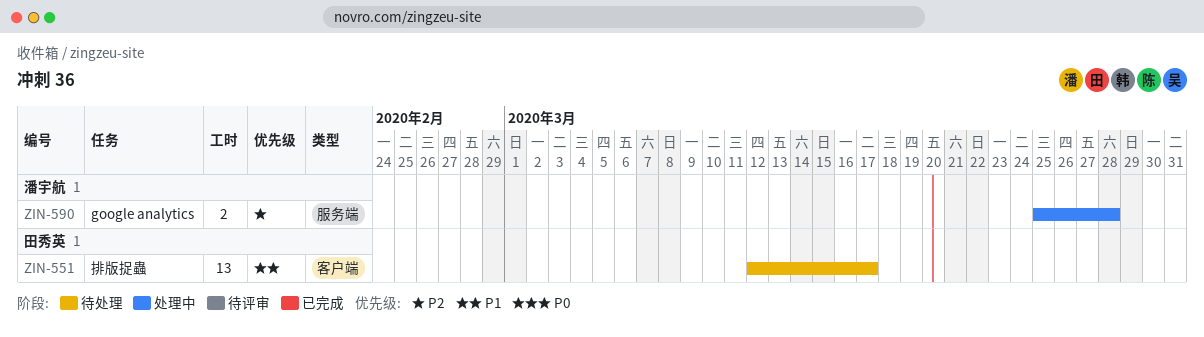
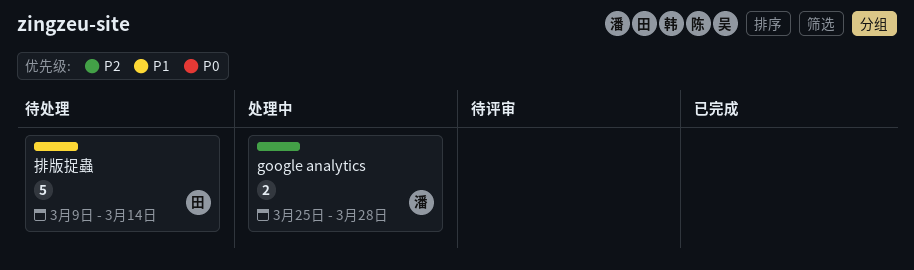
排版捉蟲, estimate: 13 -> 5
排版捉蟲, start: Mar 12 -> Mar 9
排版捉蟲, due: Mar 17 -> Mar 14

